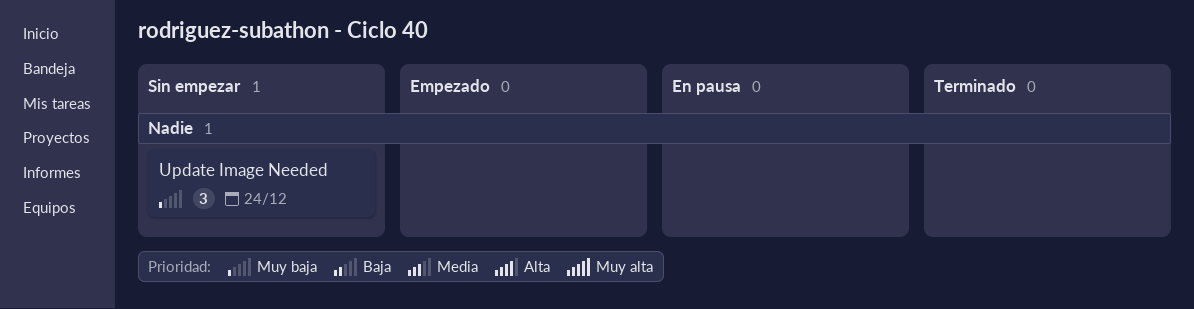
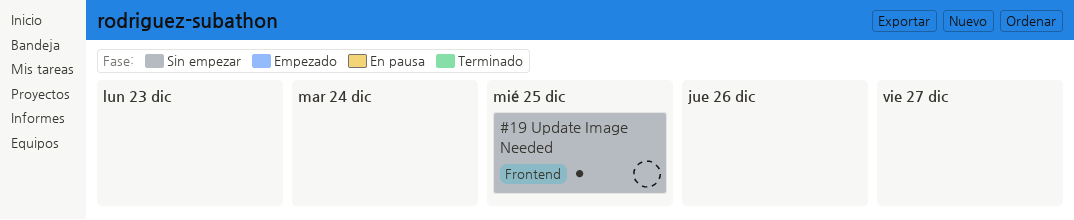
Update Image Needed, estimate: 3 -> 1
Update Image Needed, due: Dec 24 -> Dec 25

